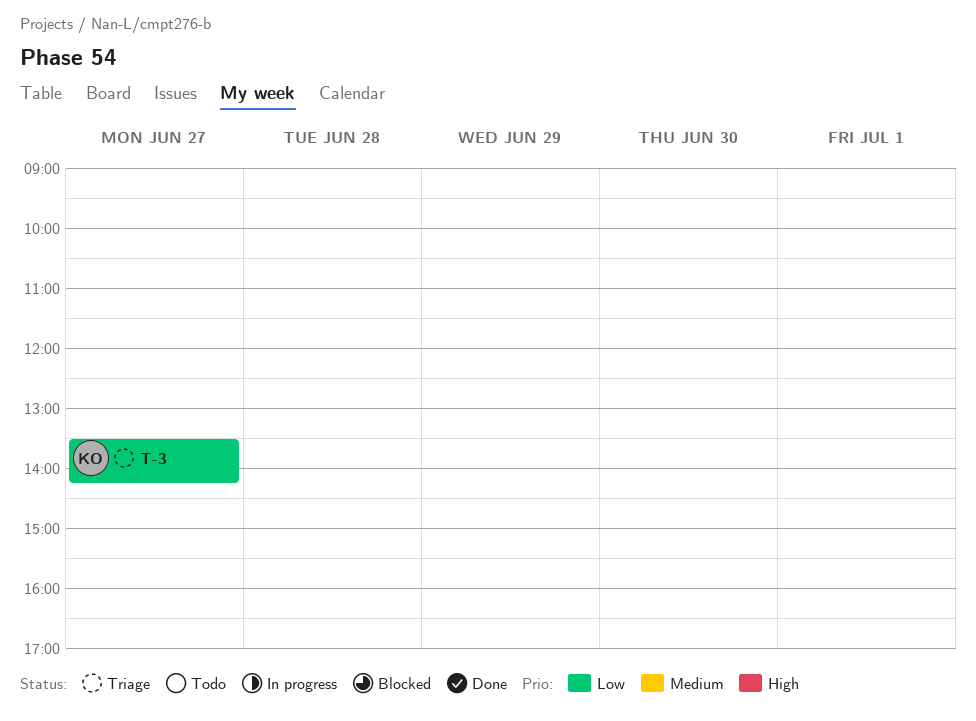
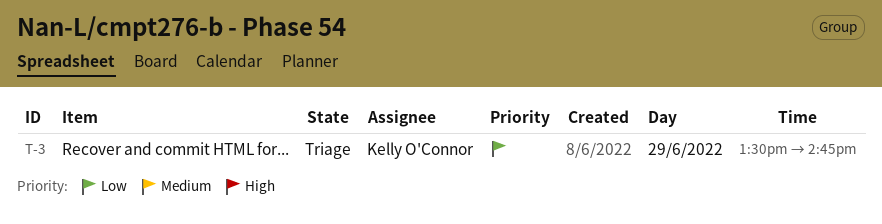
T-3, day: Jun 27 -> Jun 29
T-3, ends: 14:15 -> 14:45

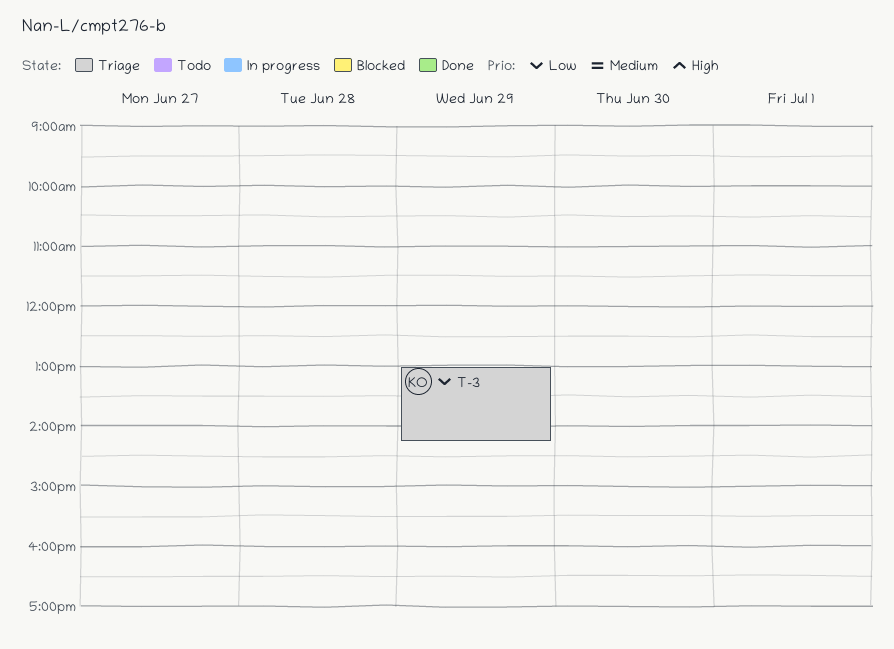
T-3, begins: 13:30 -> 13:00
T-3, ends: 14:45 -> 14:15

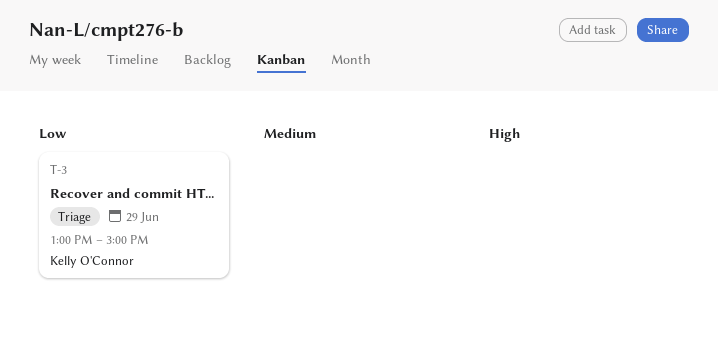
T-3, ends: 14:15 -> 15:00

